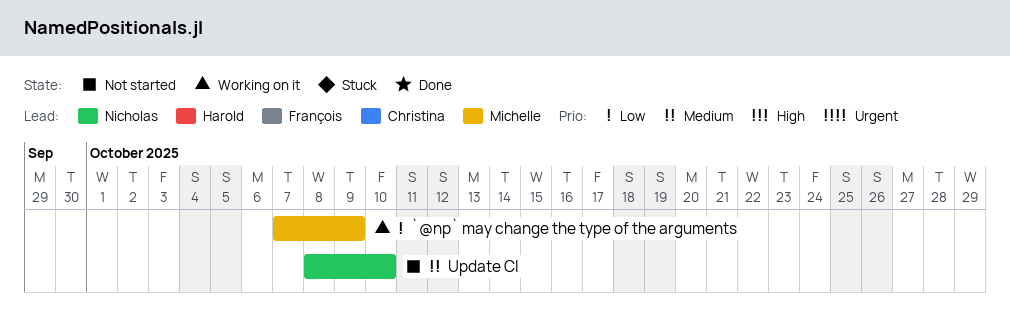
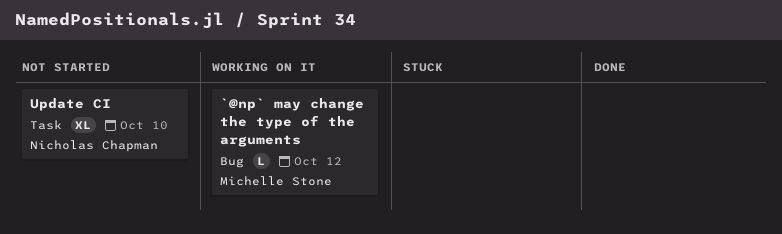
`@np` may change the type of the arguments, due: Oct 9 -> Oct 12

